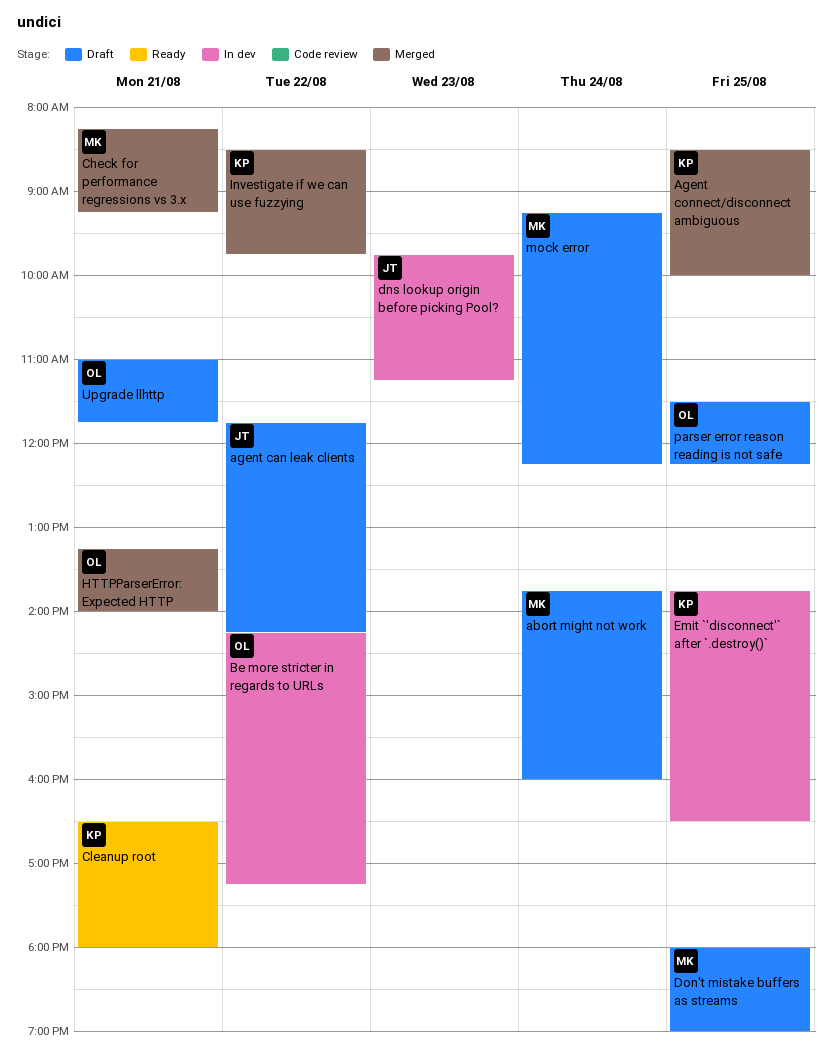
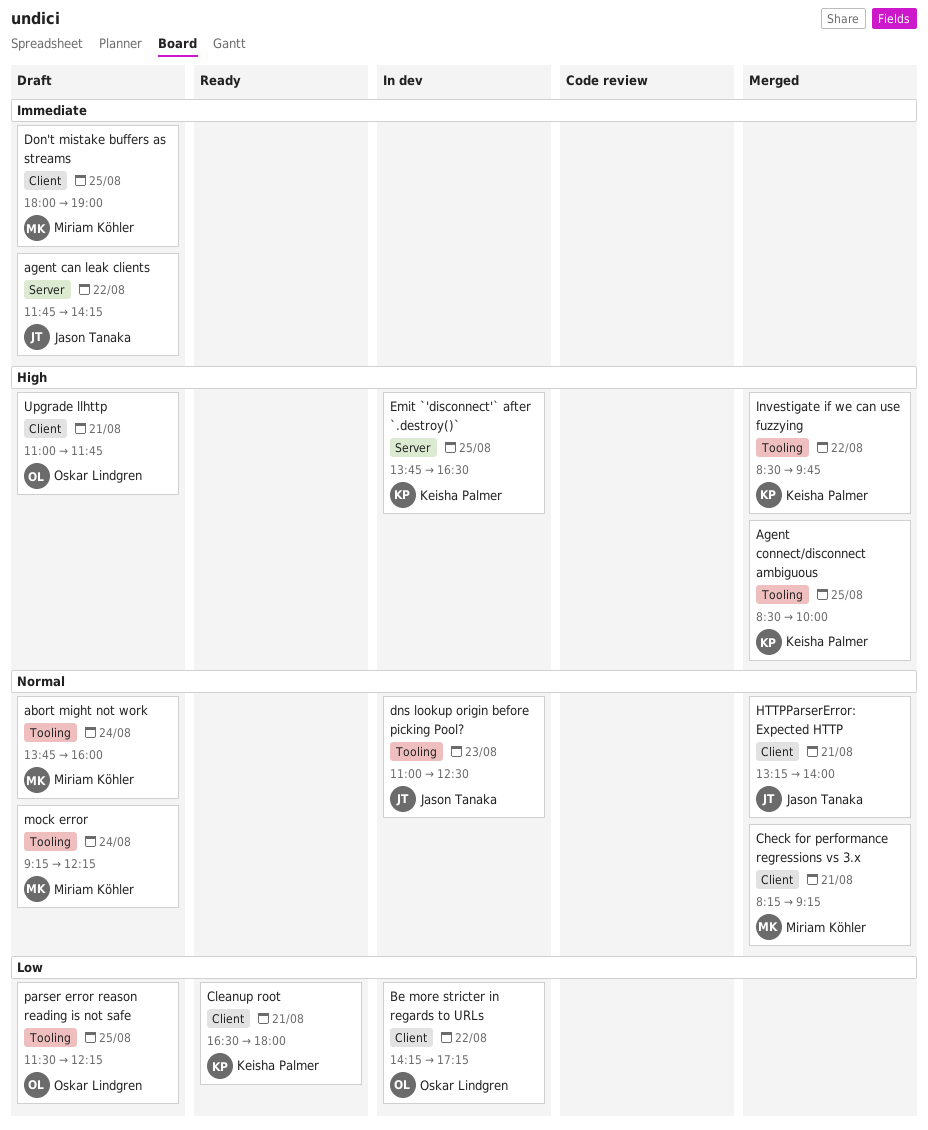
dns lookup origin before picking Pool?, begins: 09:45 -> 11:00
dns lookup origin before picking Pool?, ends: 11:15 -> 12:30
HTTPParserError: Expected HTTP, owner: Oskar Lindgren -> Jason Tanaka

